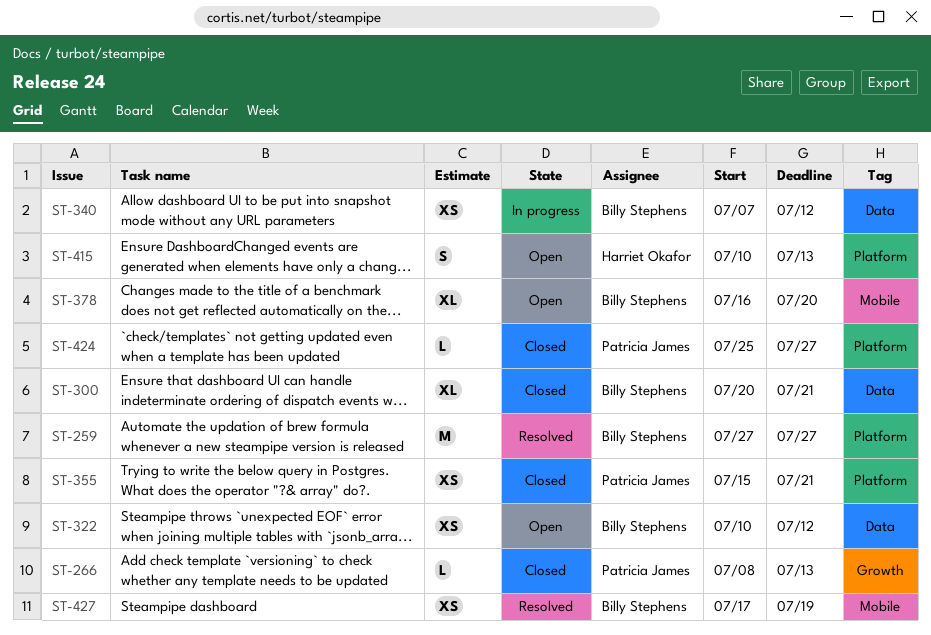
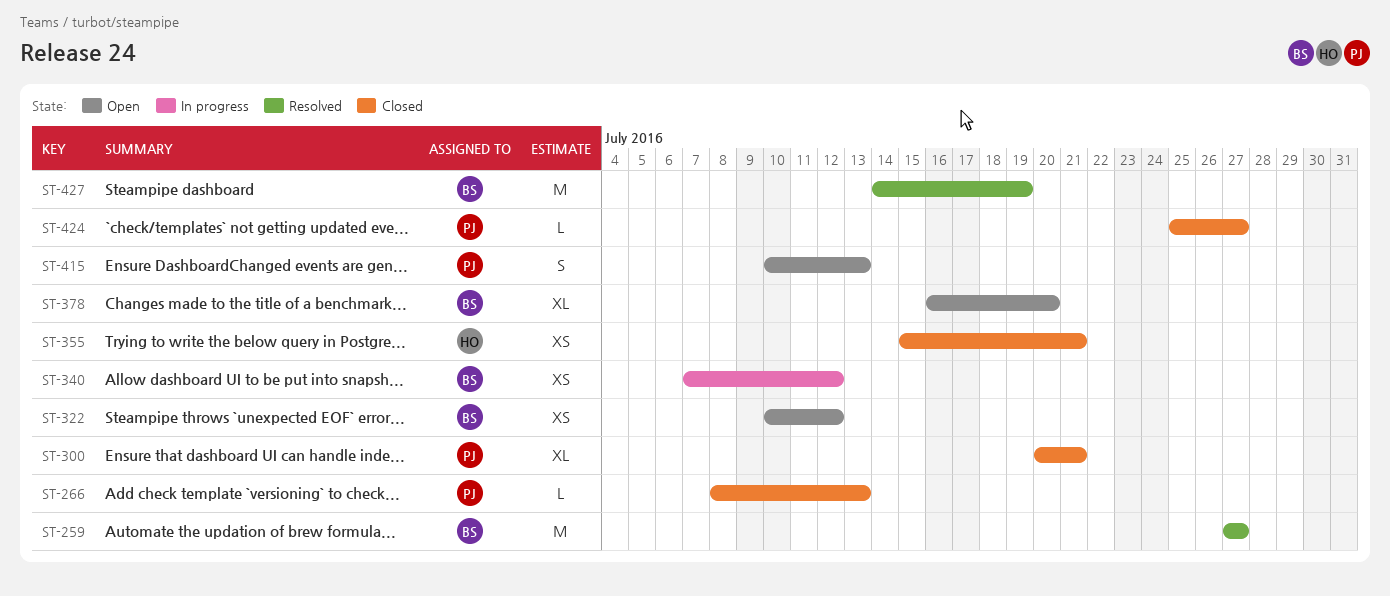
ST-300, owner: Billy Stephens -> Patricia James
ST-355, owner: Patricia James -> Harriet Okafor
ST-415, owner: Harriet Okafor -> Patricia James
ST-427, estimate: XS -> M
ST-427, start: Jul 17 -> Jul 14

